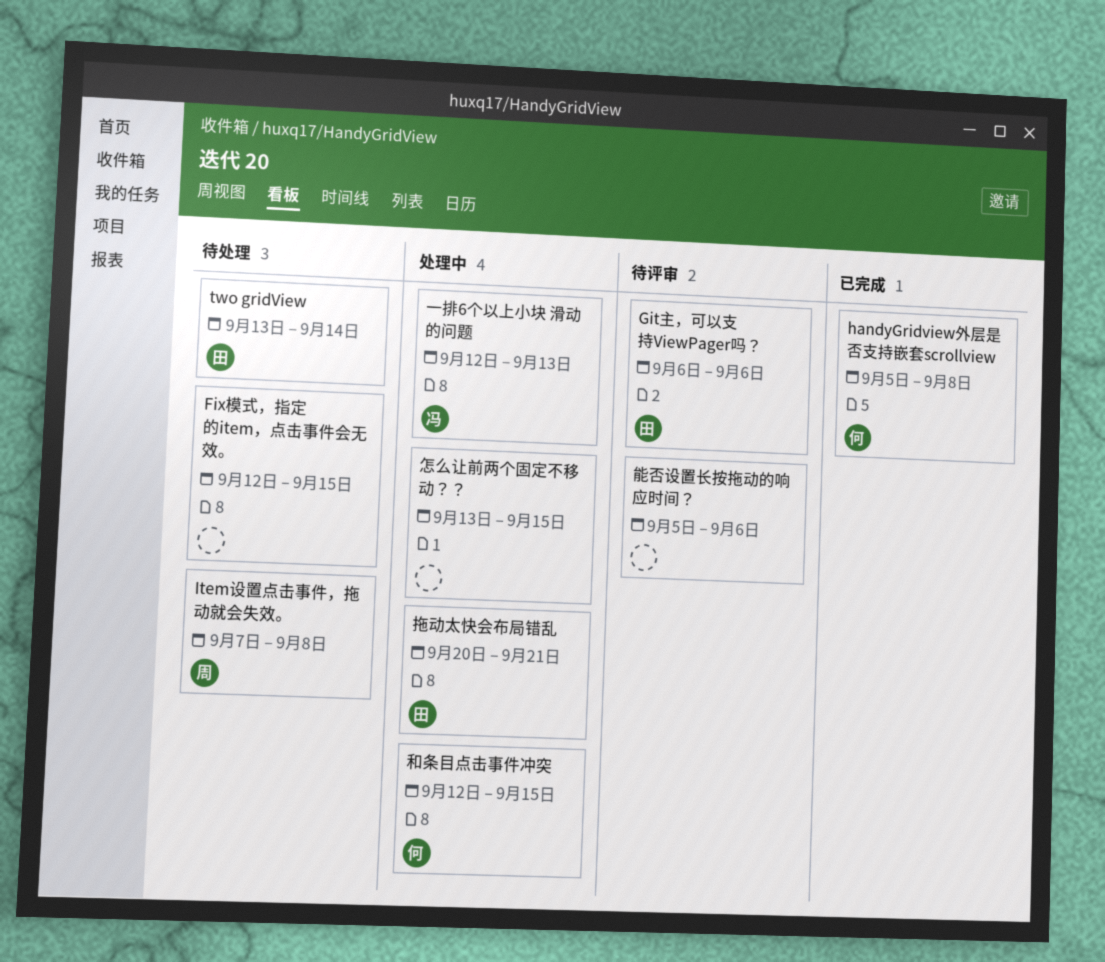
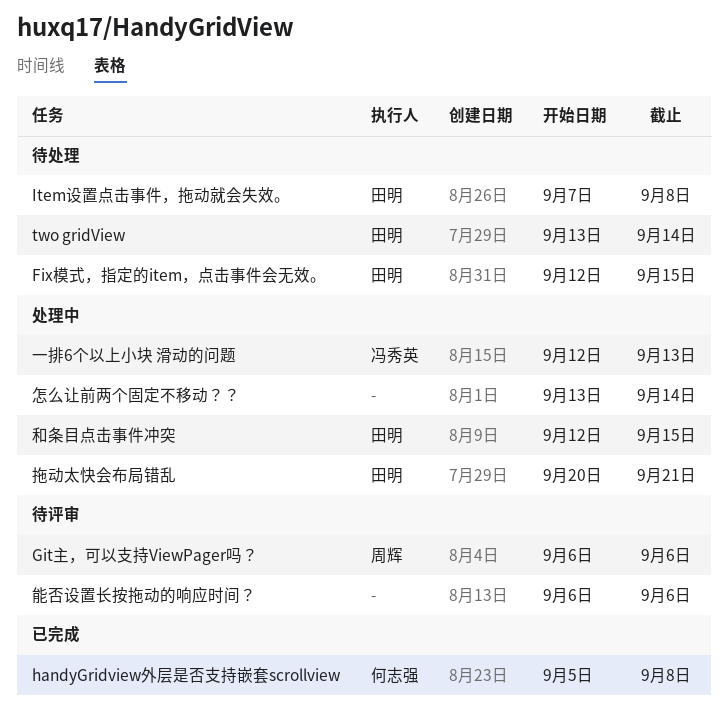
Fix模式，指定的item，点击事件会无效。, owner: none -> 田明
Git主，可以支持ViewPager吗？, owner: 田明 -> 周辉
Item设置点击事件，拖动就会失效。, owner: 周辉 -> 田明
和条目点击事件冲突, owner: 何志强 -> 田明
怎么让前两个固定不移动？？, due: Sep 15 -> Sep 14
能否设置长按拖动的响应时间？, start: Sep 5 -> Sep 6

